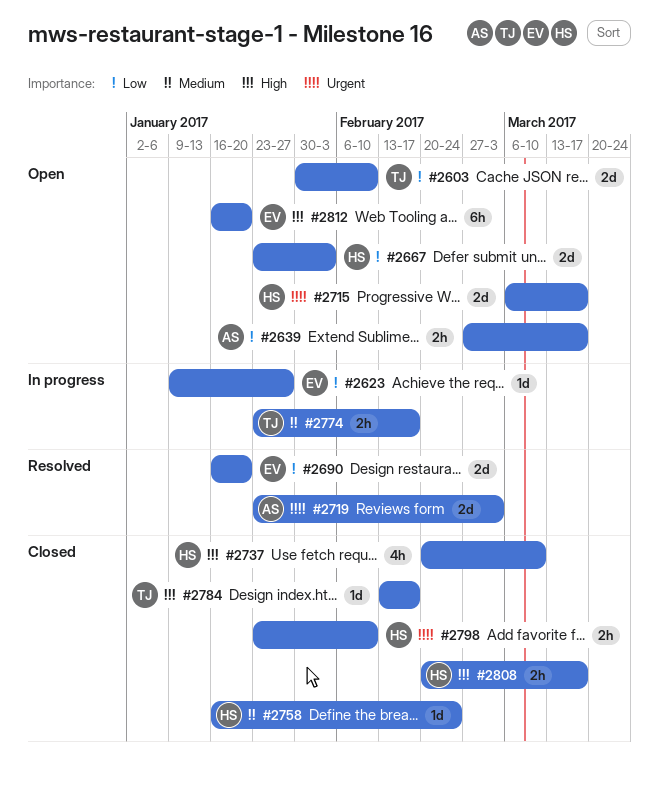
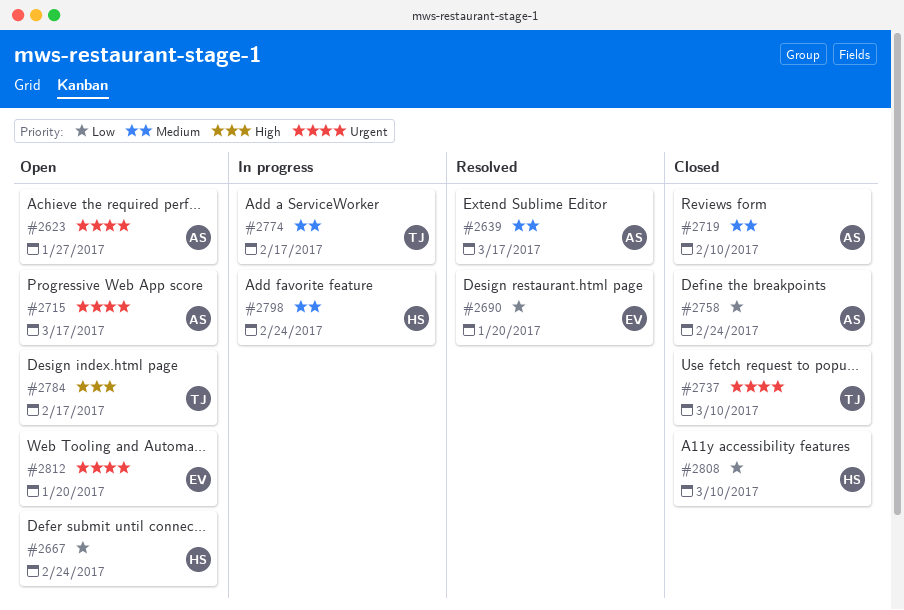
#2603: present -> none
#2623, status: In progress -> Open
#2623, owner: EV -> AS
#2623, priority: Low -> Urgent
#2639, status: Open -> Resolved
#2639, priority: Low -> Medium
#2667, due: Feb 3 -> Feb 24
#2715, owner: HS -> AS
#2719, status: Resolved -> Closed
#2719, priority: Urgent -> Medium
#2719, due: Mar 3 -> Feb 10
#2737, owner: HS -> TJ
#2737, priority: High -> Urgent
#2758, owner: HS -> AS
#2758, priority: Medium -> Low
#2784, status: Closed -> Open
#2798, status: Closed -> In progress
#2798, priority: Urgent -> Medium
#2798, due: Feb 10 -> Feb 24
#2808, priority: High -> Low
#2808, due: Mar 17 -> Mar 10
#2812, priority: High -> Urgent

